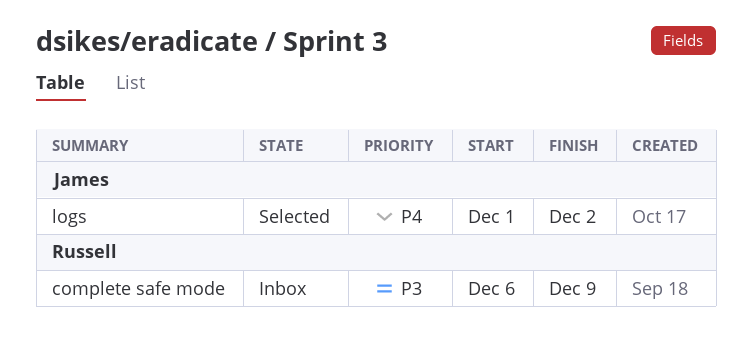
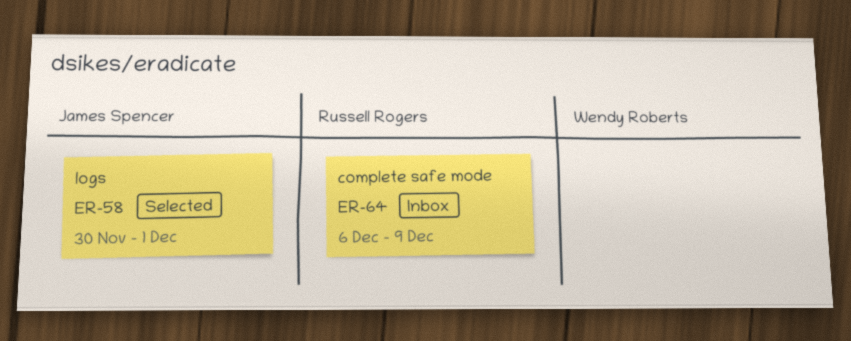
logs, start: Dec 1 -> Nov 30
logs, due: Dec 2 -> Dec 1

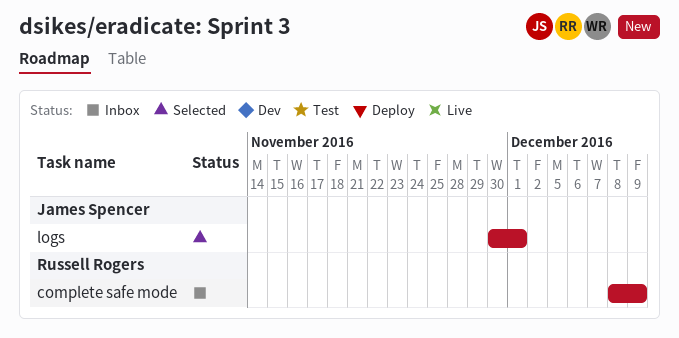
complete safe mode, start: Dec 6 -> Dec 8

